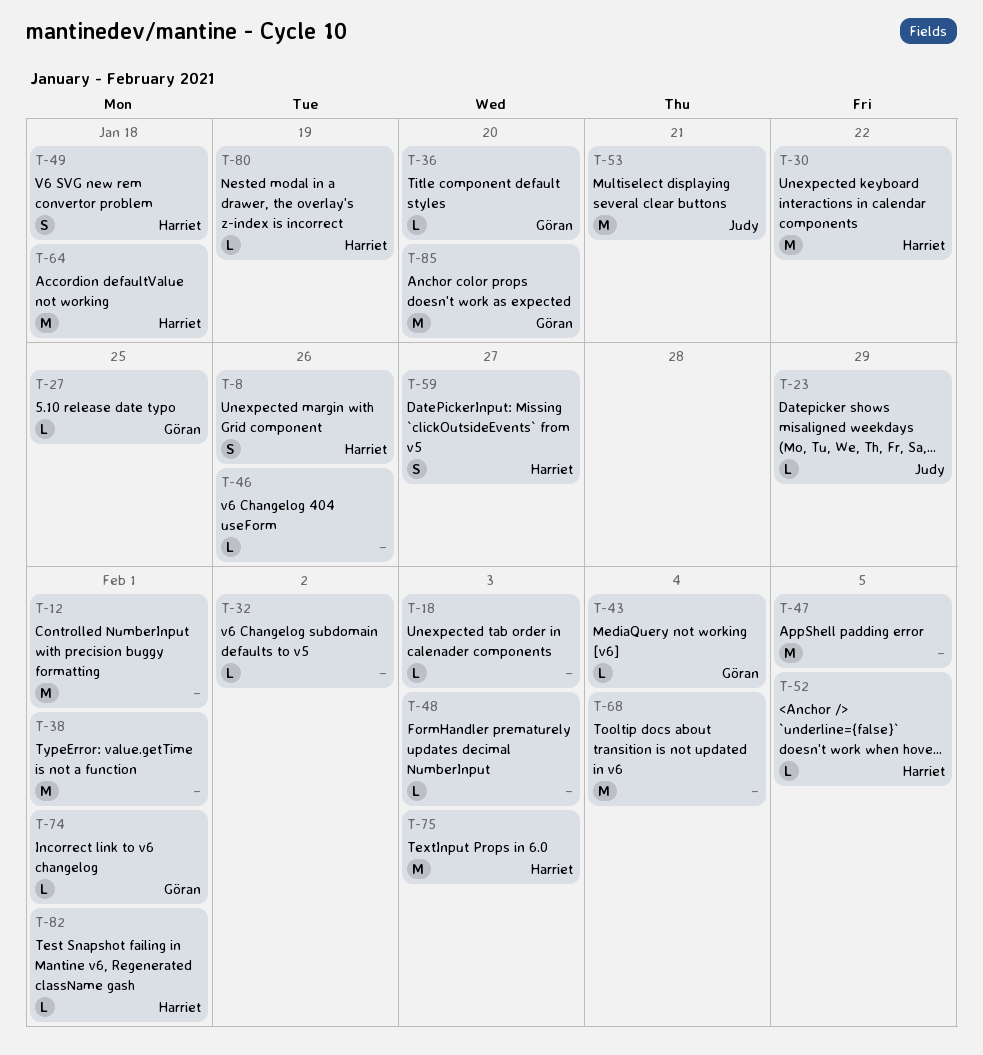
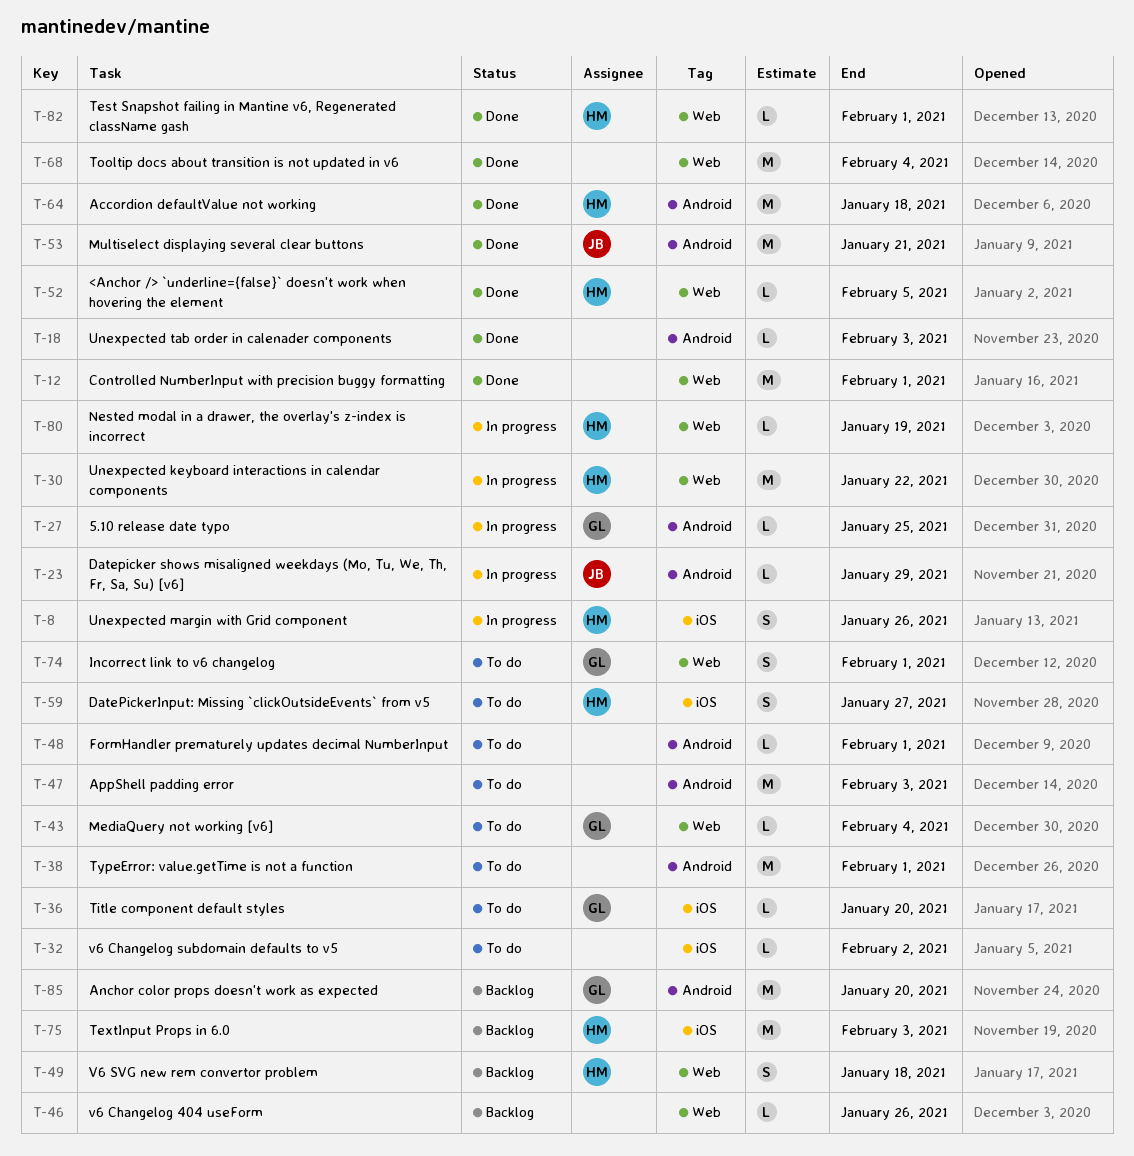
T-47, due: Feb 5 -> Feb 3
T-48, due: Feb 3 -> Feb 1
T-74, estimate: L -> S

